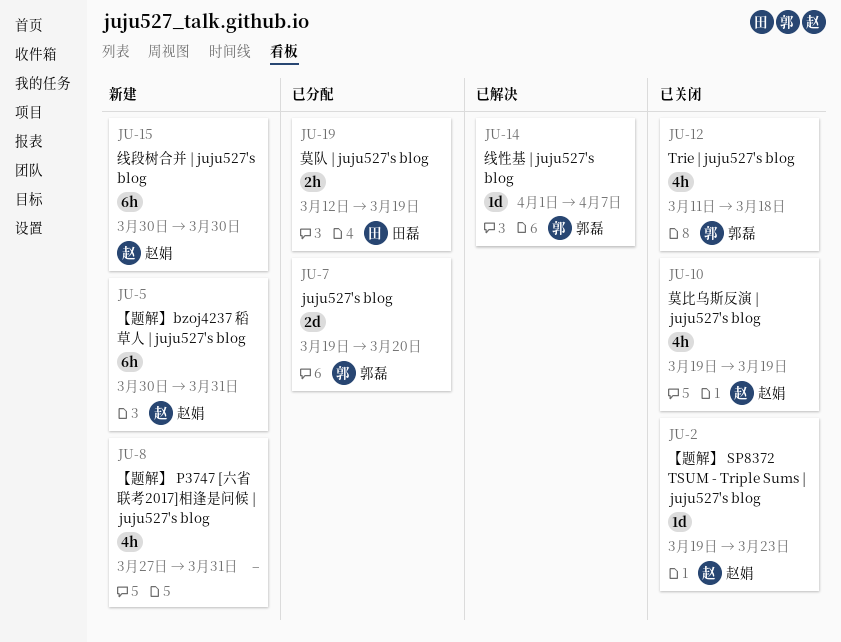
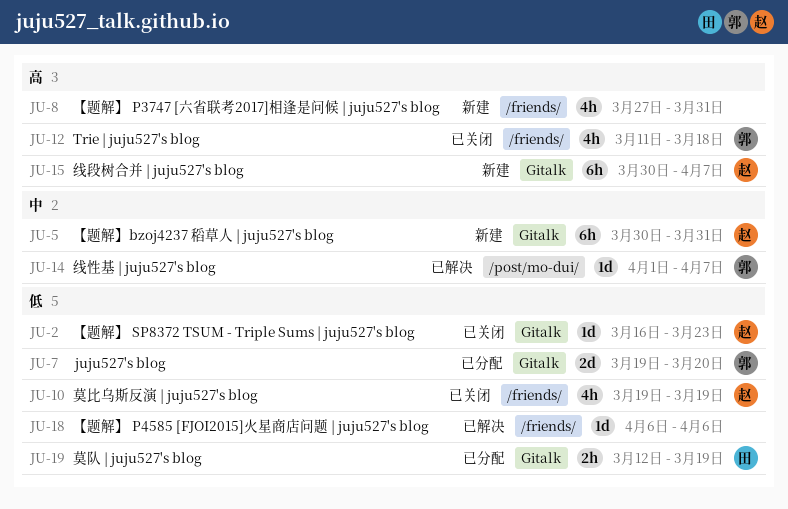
JU-2, start: Mar 19 -> Mar 16
JU-15, due: Mar 30 -> Apr 7
JU-18: none -> present

